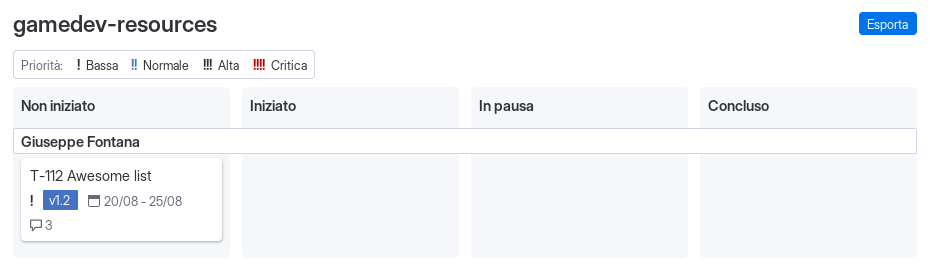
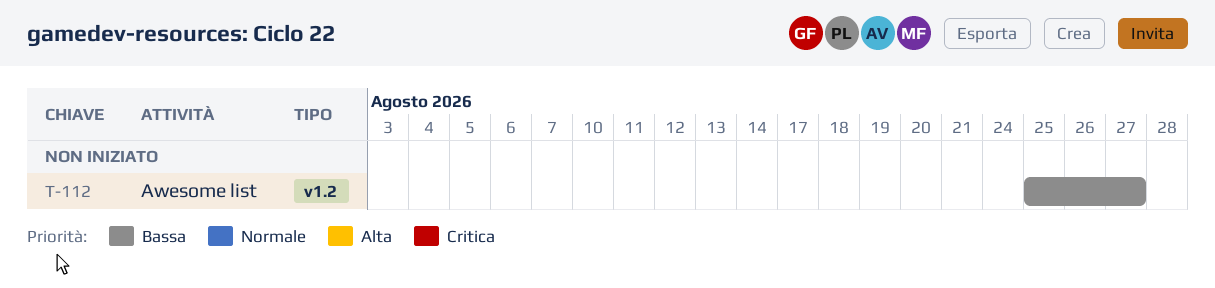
T-112, start: Aug 20 -> Aug 25
T-112, due: Aug 25 -> Aug 27

